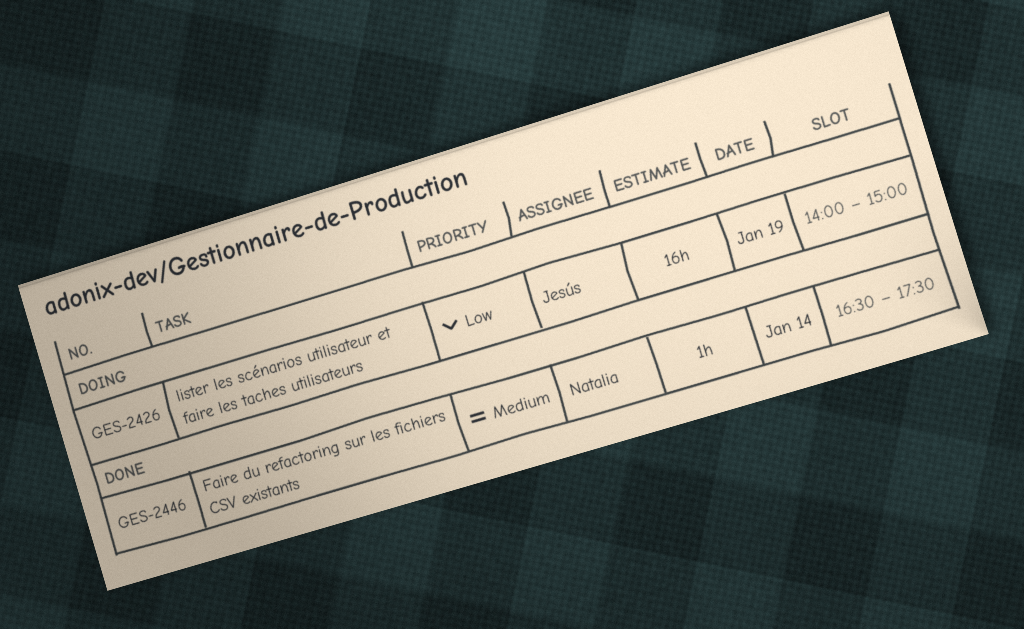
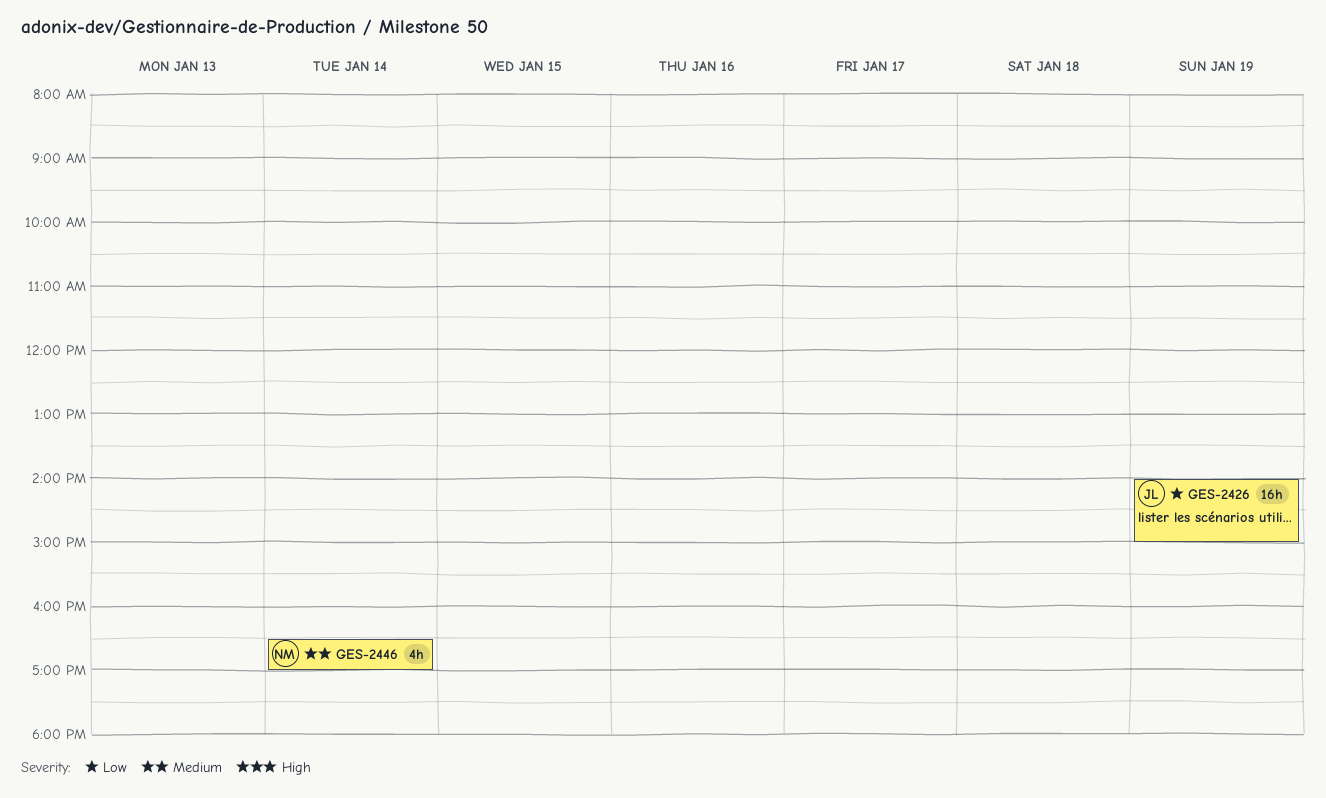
GES-2446, estimate: 1h -> 4h
GES-2446, ends: 17:30 -> 17:00

